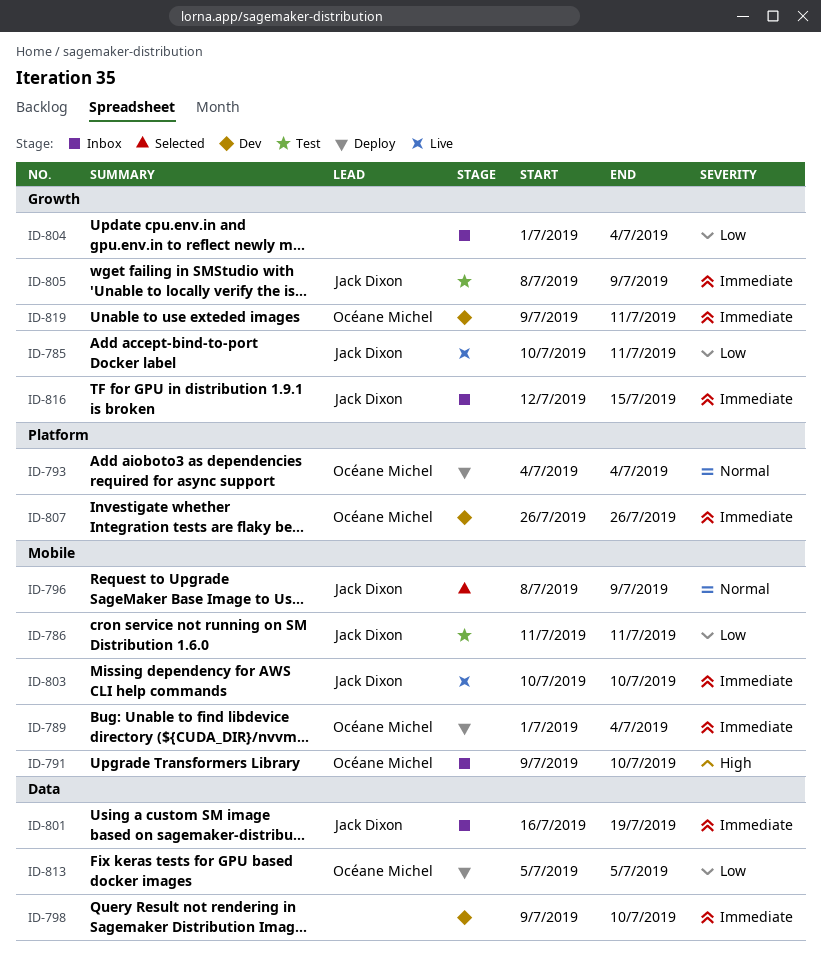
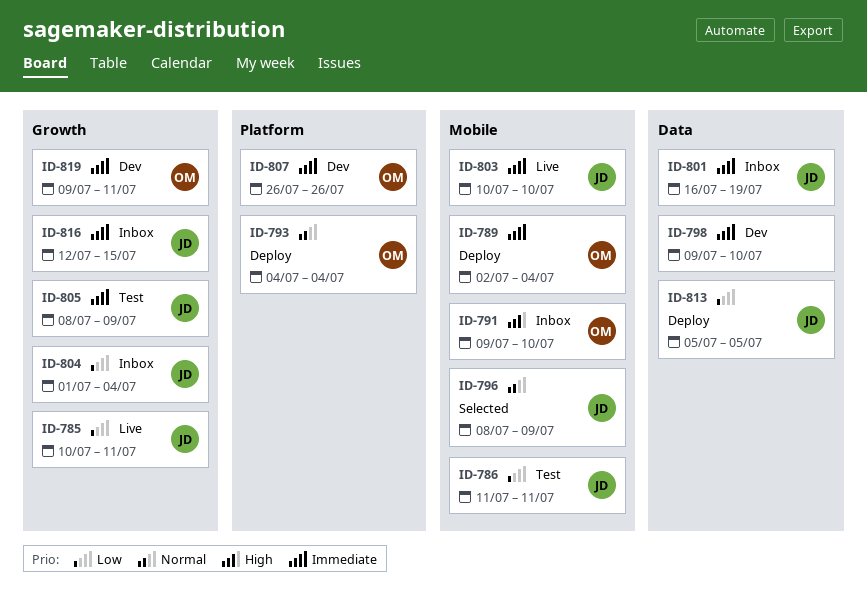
ID-789, start: Jul 1 -> Jul 2
ID-804, owner: none -> Jack Dixon
ID-813, owner: Océane Michel -> Jack Dixon

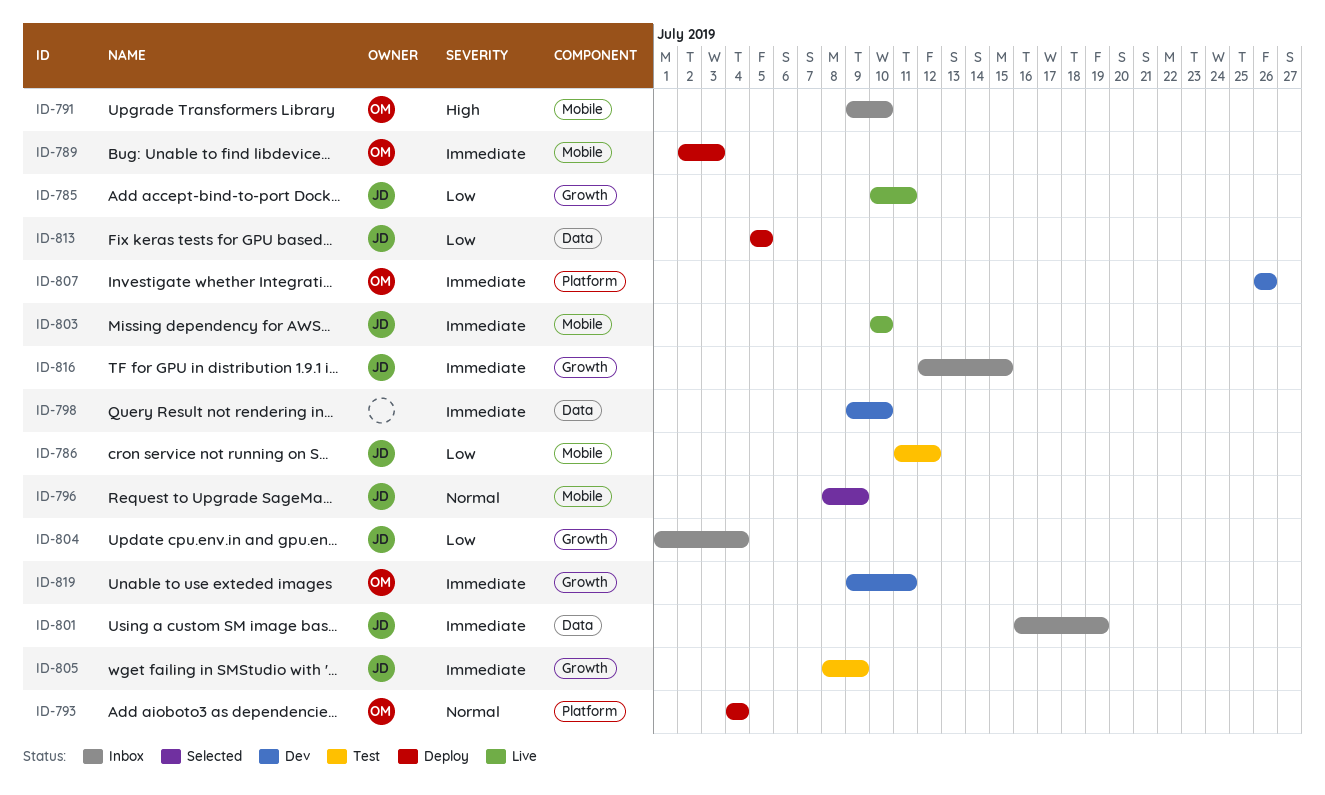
ID-786, due: Jul 11 -> Jul 12
ID-789, due: Jul 4 -> Jul 3

